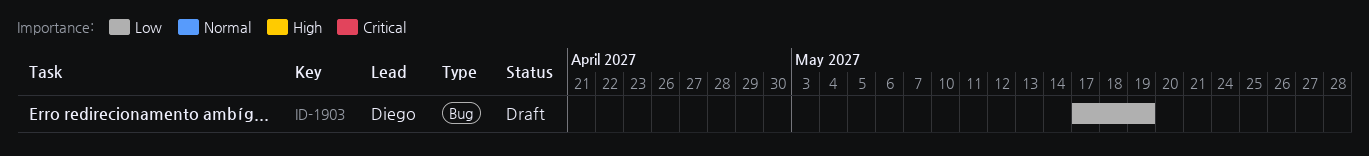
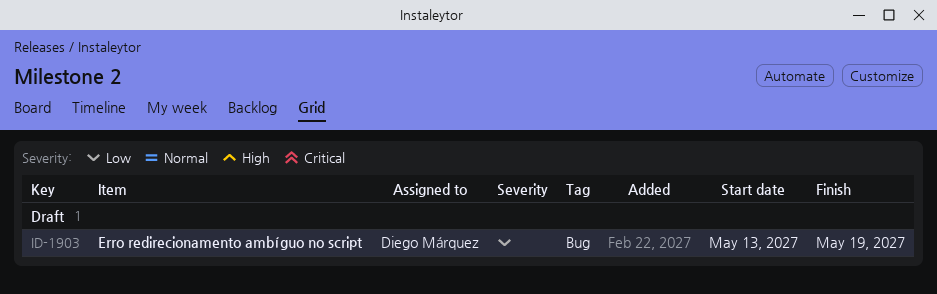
ID-1903, start: May 17 -> May 13

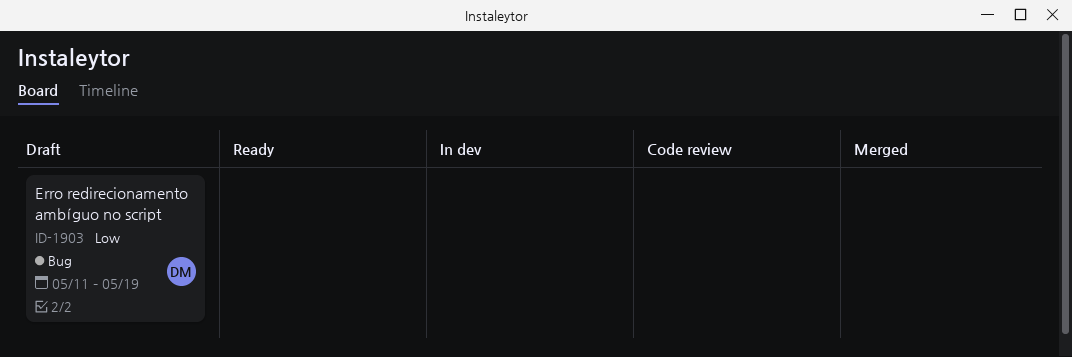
ID-1903, start: May 13 -> May 11

